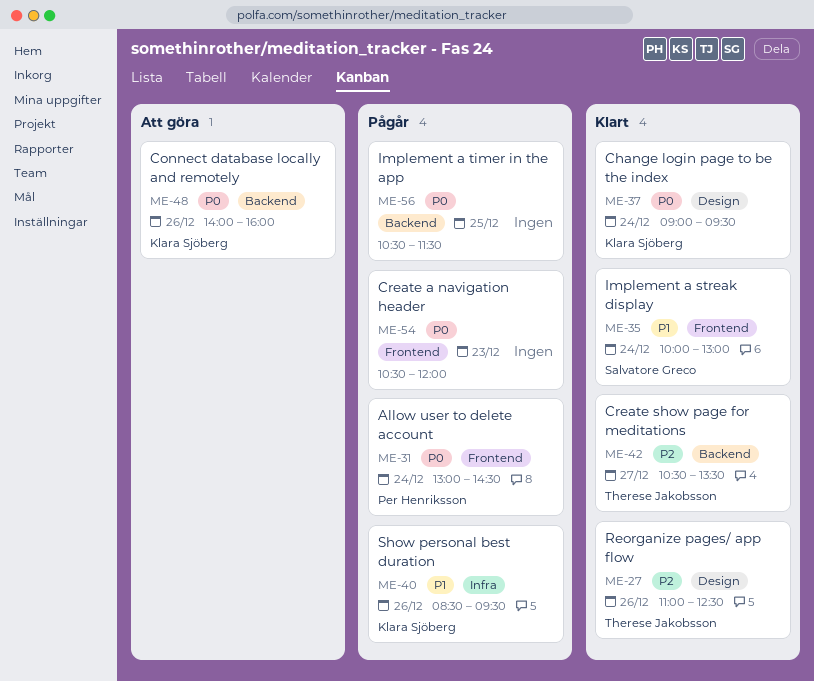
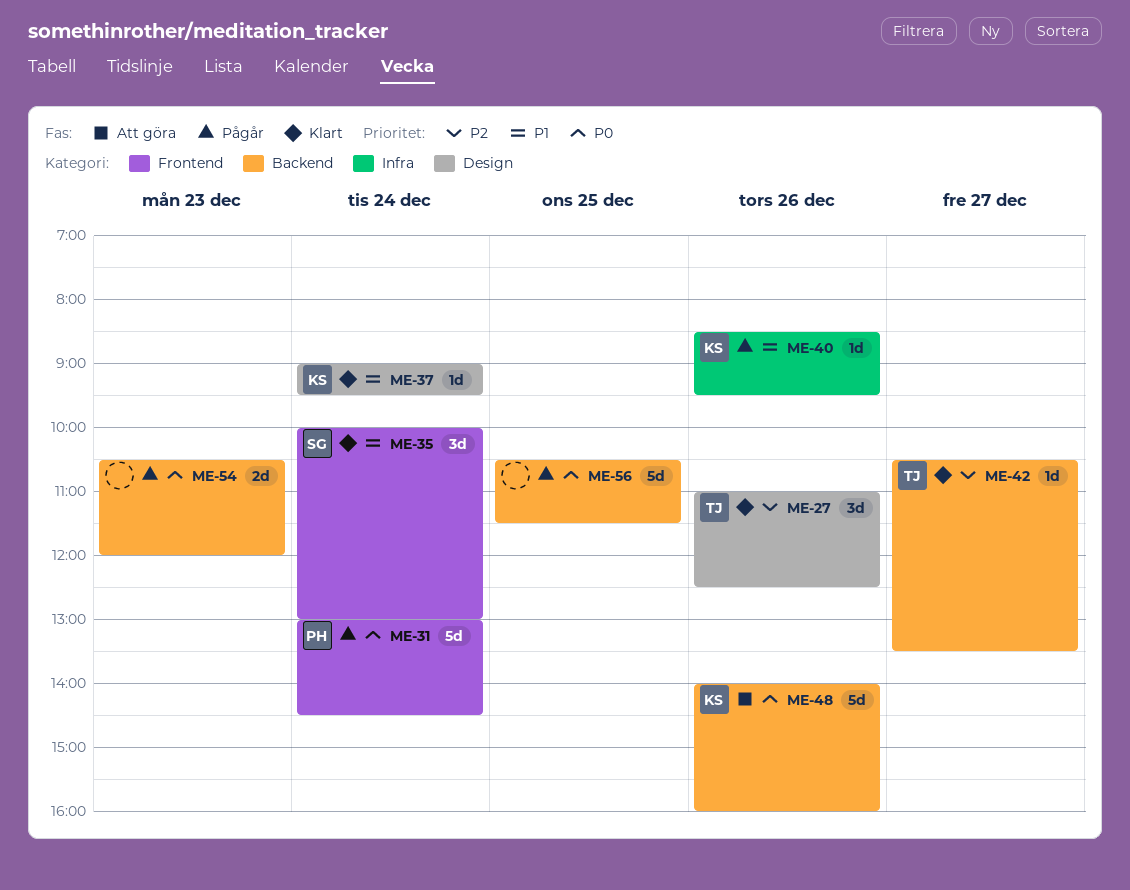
ME-37, priority: P0 -> P1
ME-54, label: Frontend -> Backend

